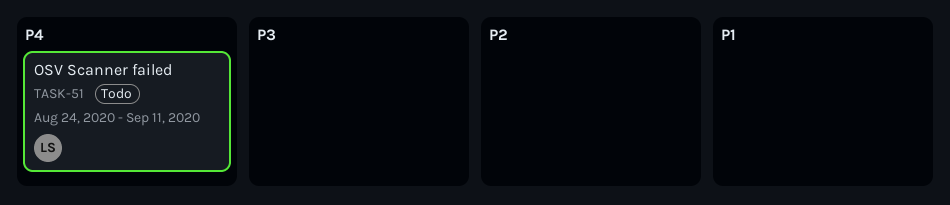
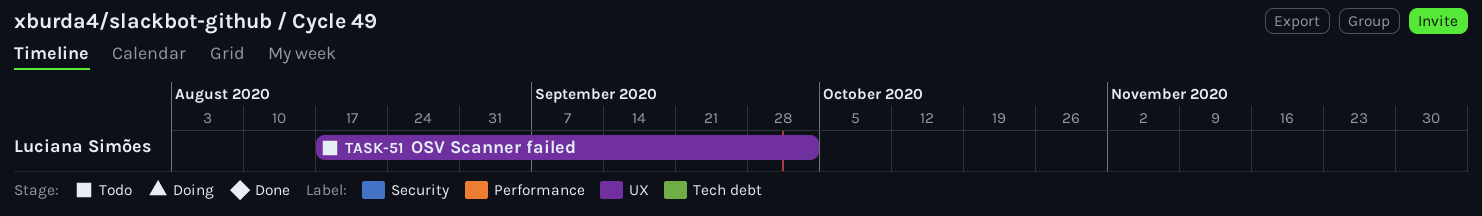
TASK-51, start: Aug 24 -> Aug 17
TASK-51, due: Sep 11 -> Oct 2

